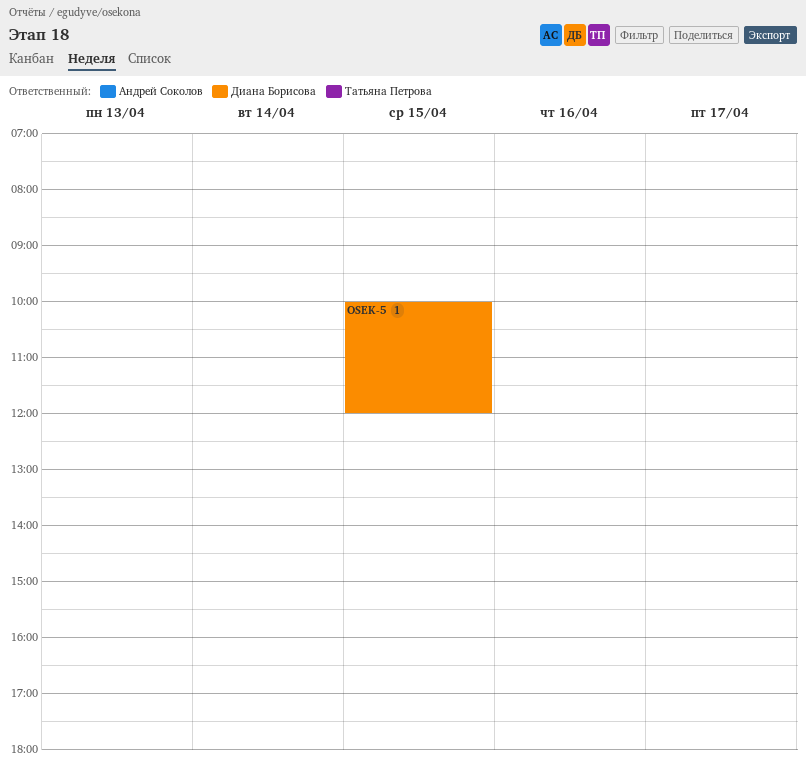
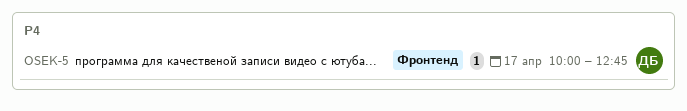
OSEK-5, day: Apr 15 -> Apr 17
OSEK-5, ends: 12:00 -> 12:45

